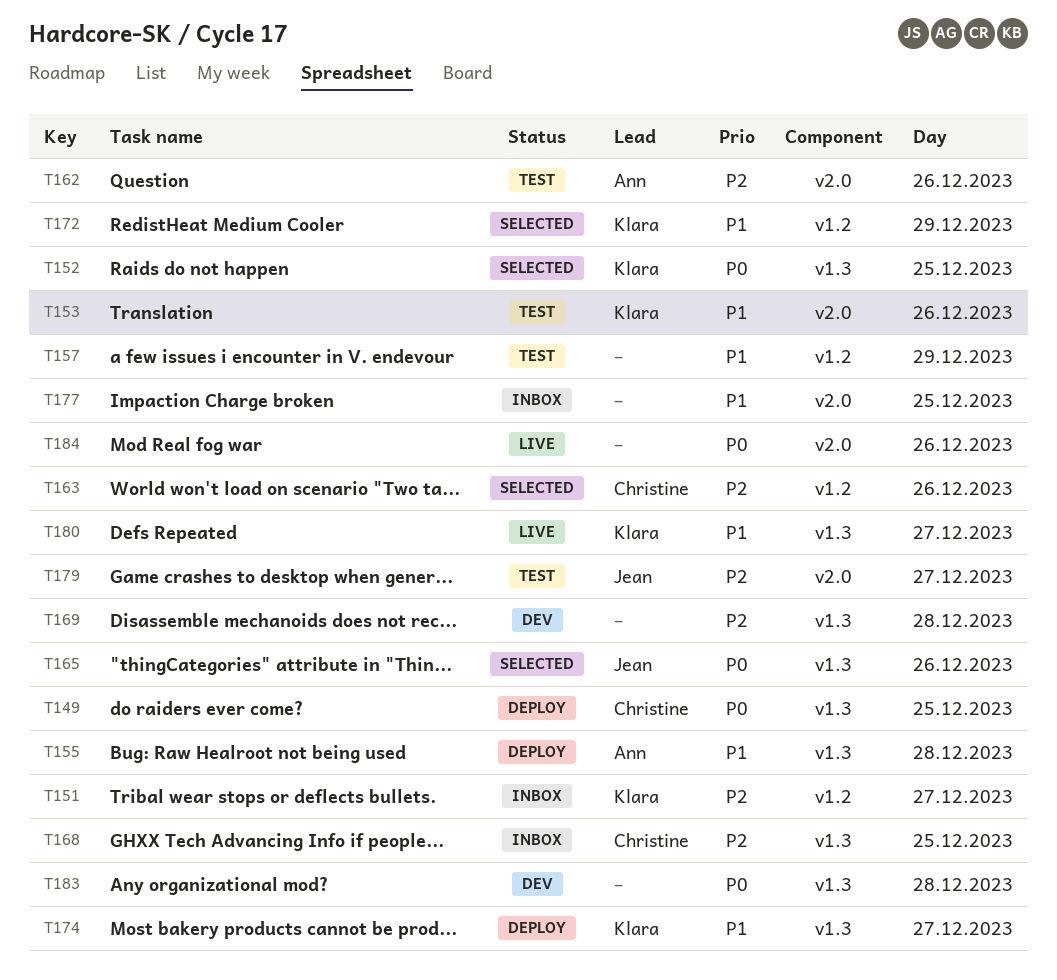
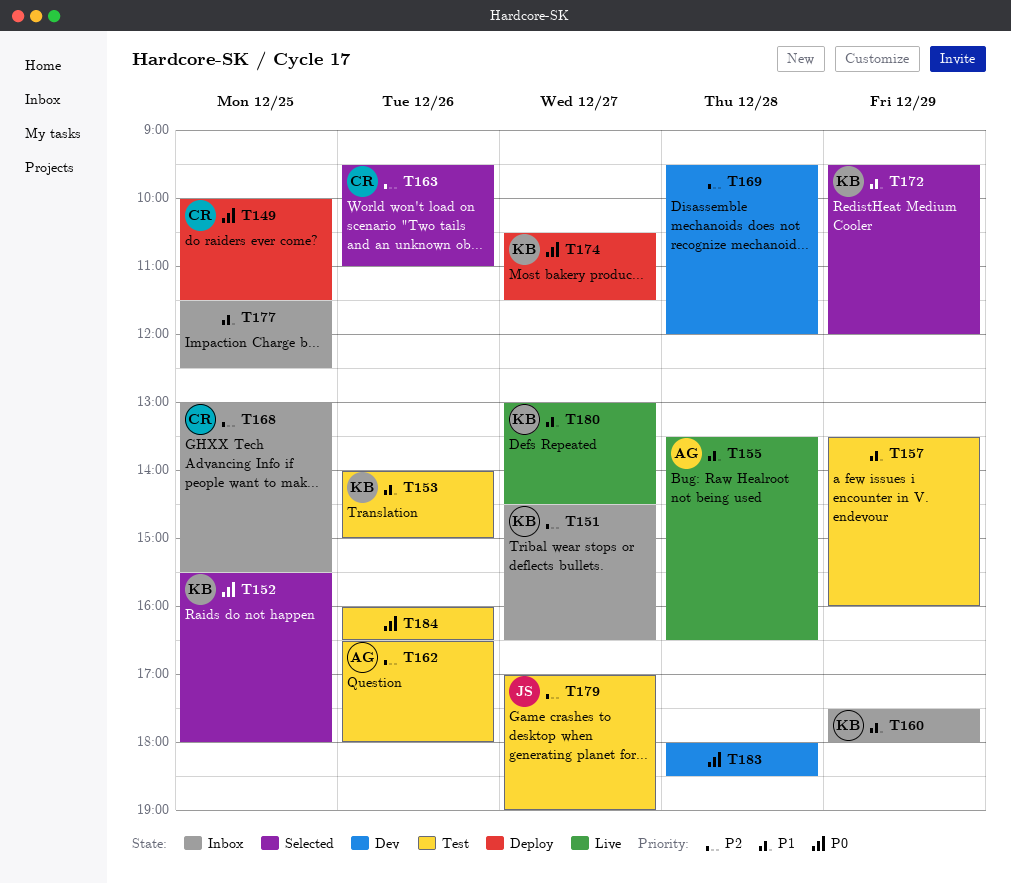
T155, status: Deploy -> Live
T160: none -> present
T165: present -> none
T174, priority: P1 -> P0
T184, status: Live -> Test

